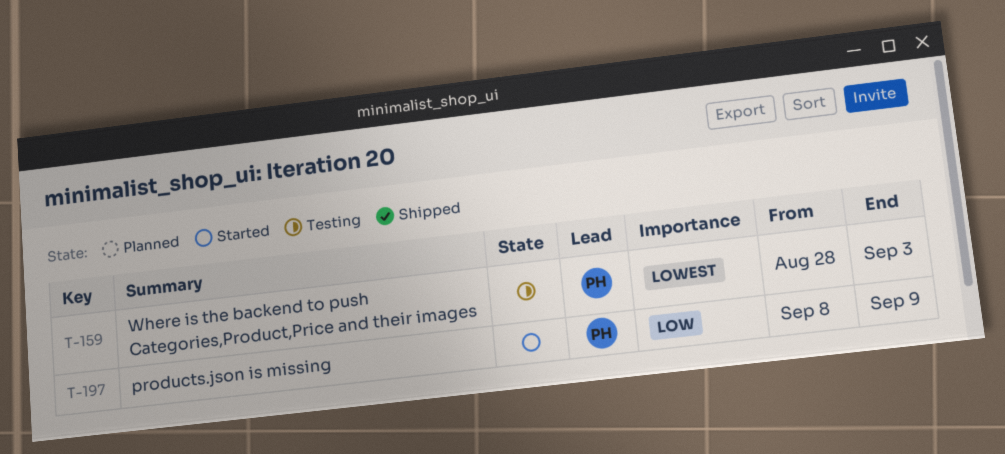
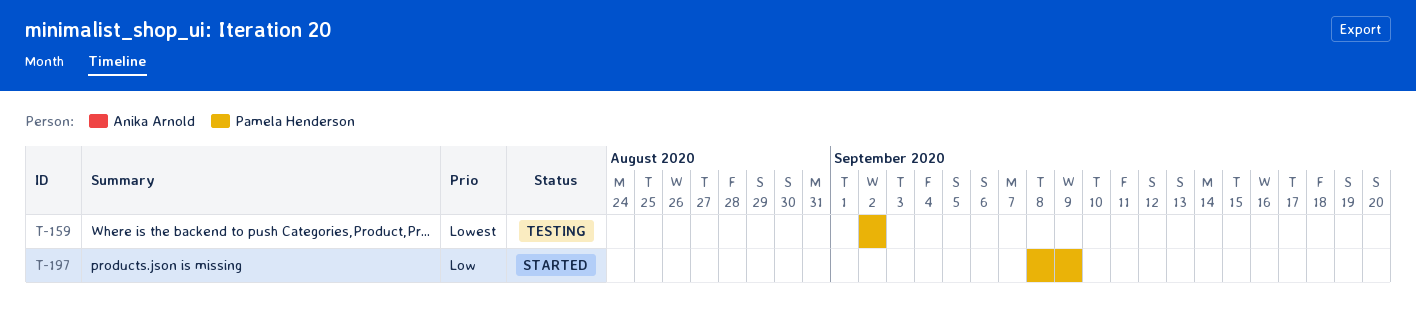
T-159, start: Aug 28 -> Sep 2
T-159, due: Sep 3 -> Sep 2

